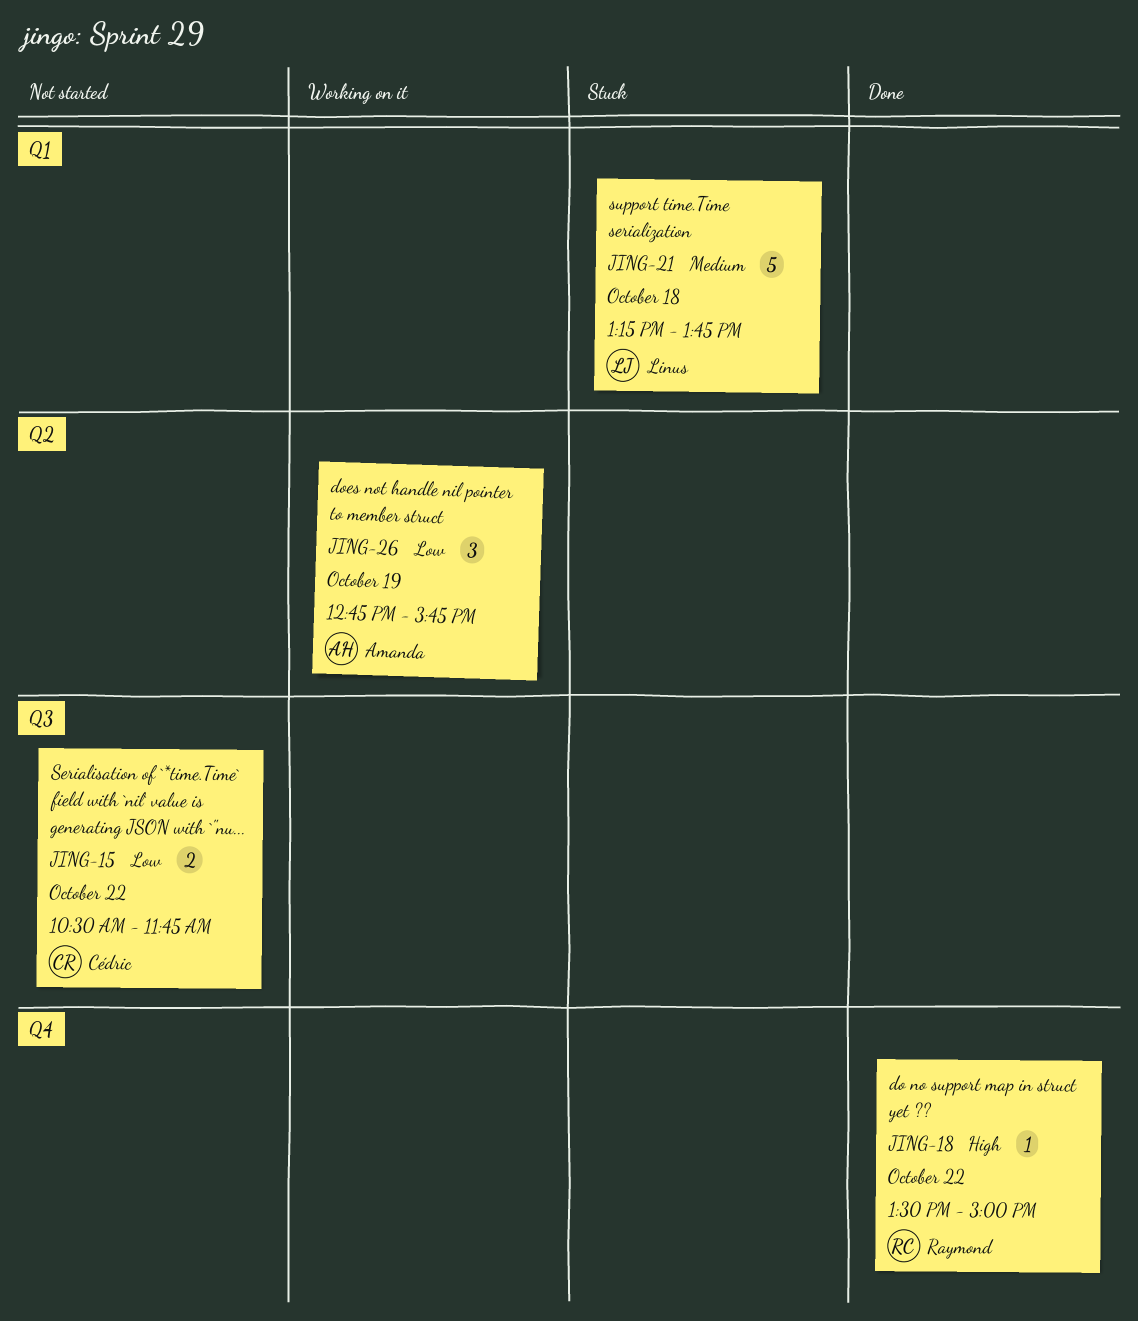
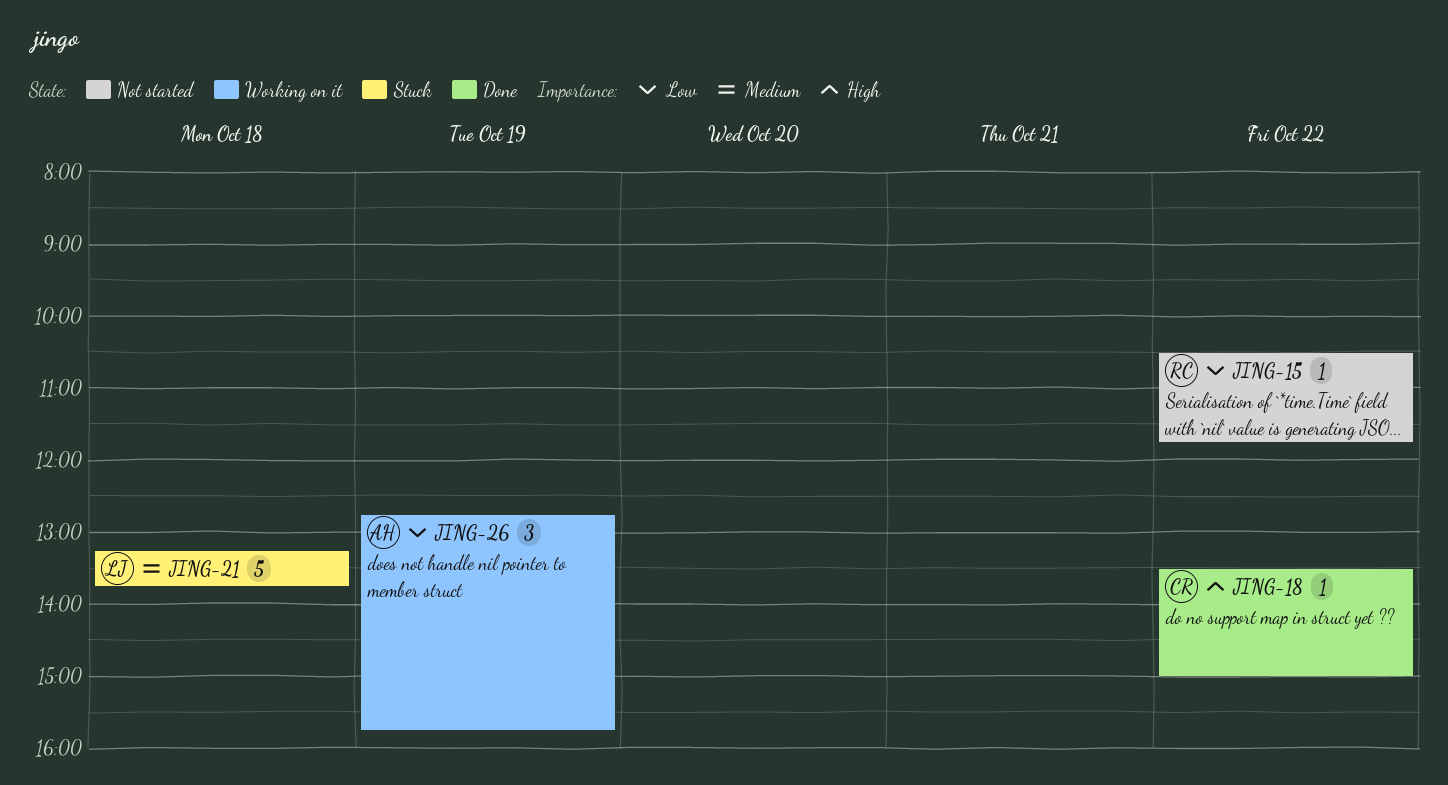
JING-15, owner: Cédric -> Raymond
JING-15, estimate: 2 -> 1
JING-18, owner: Raymond -> Cédric

